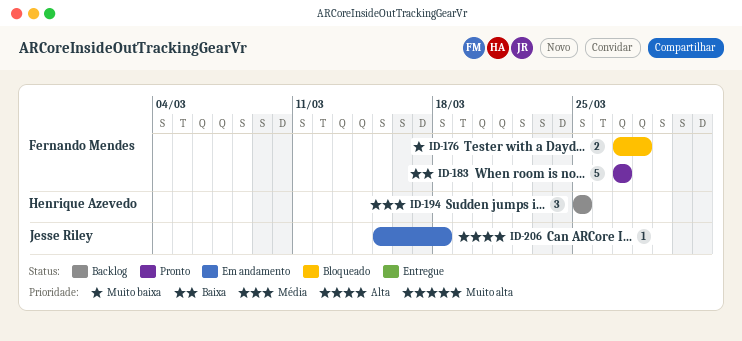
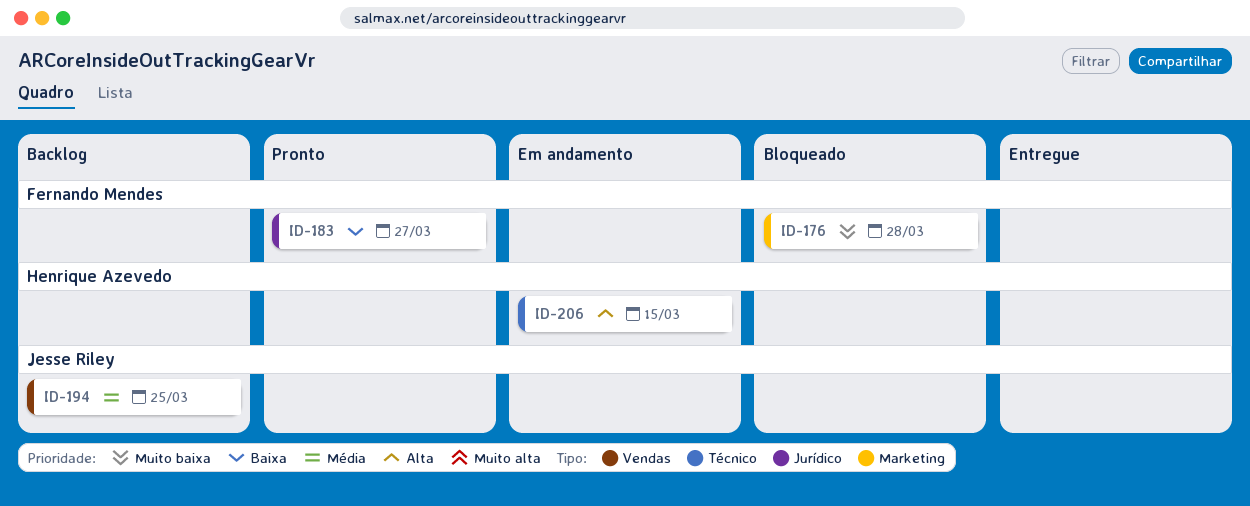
ID-194, owner: Henrique Azevedo -> Jesse Riley
ID-206, owner: Jesse Riley -> Henrique Azevedo
ID-206, due: Mar 18 -> Mar 15

